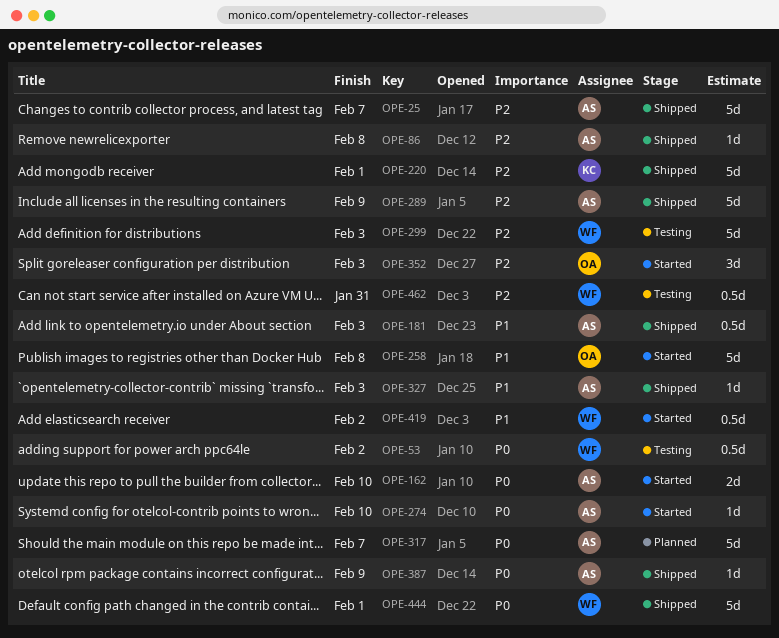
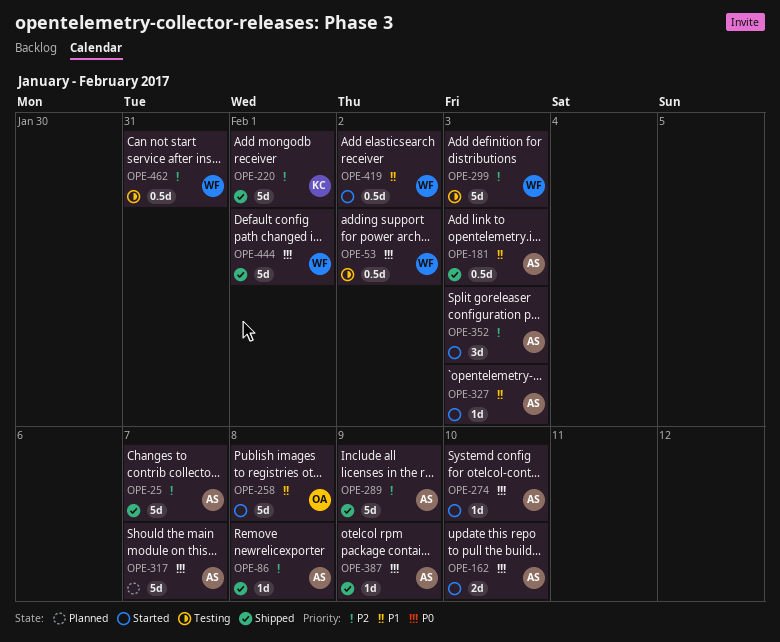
OPE-327, status: Shipped -> Started
OPE-352, owner: OA -> AS

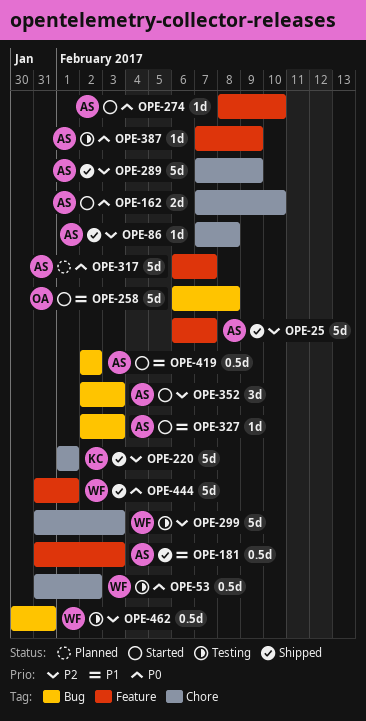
OPE-387, status: Shipped -> Testing
OPE-419, owner: WF -> AS

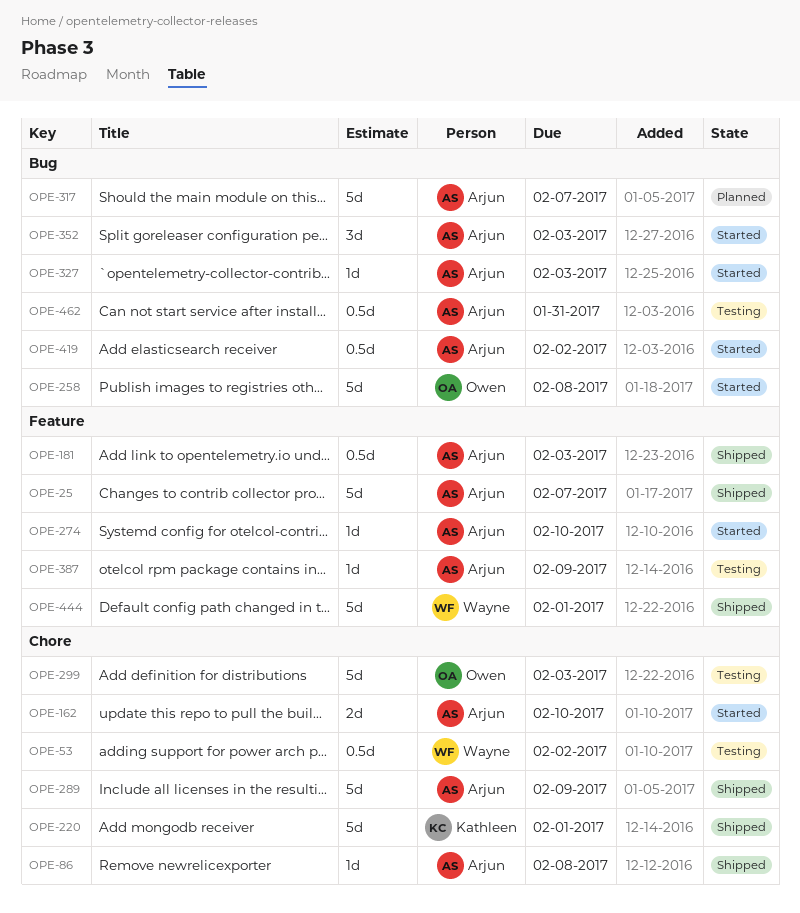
OPE-299, owner: Wayne -> Owen
OPE-317, label: Feature -> Bug
OPE-462, owner: Wayne -> Arjun

